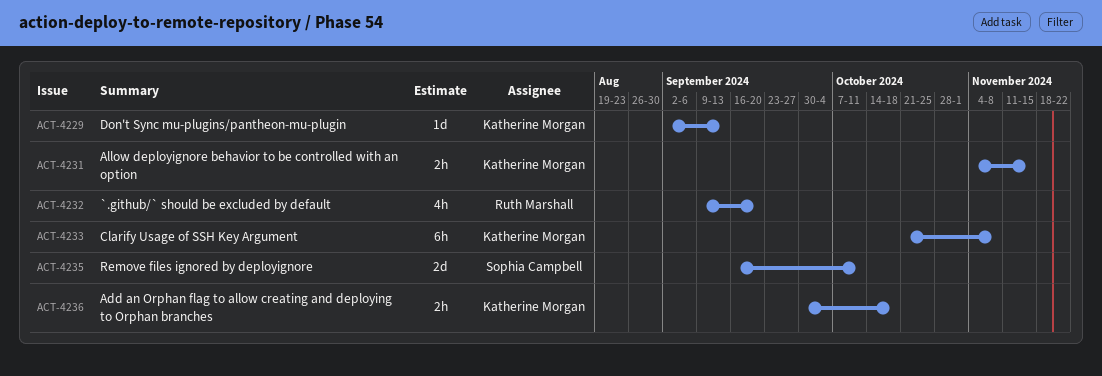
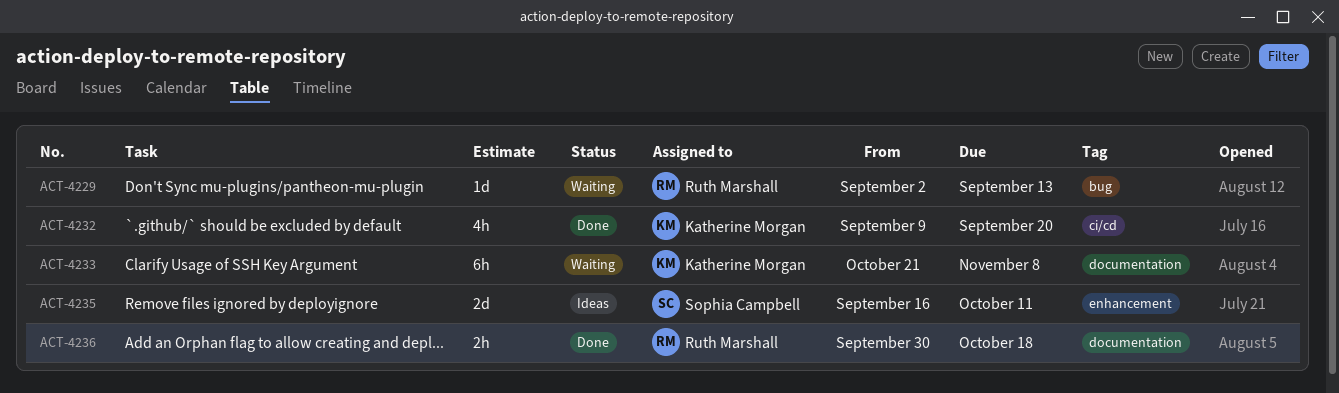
ACT-4229, owner: Katherine Morgan -> Ruth Marshall
ACT-4231: present -> none
ACT-4232, owner: Ruth Marshall -> Katherine Morgan
ACT-4236, owner: Katherine Morgan -> Ruth Marshall

